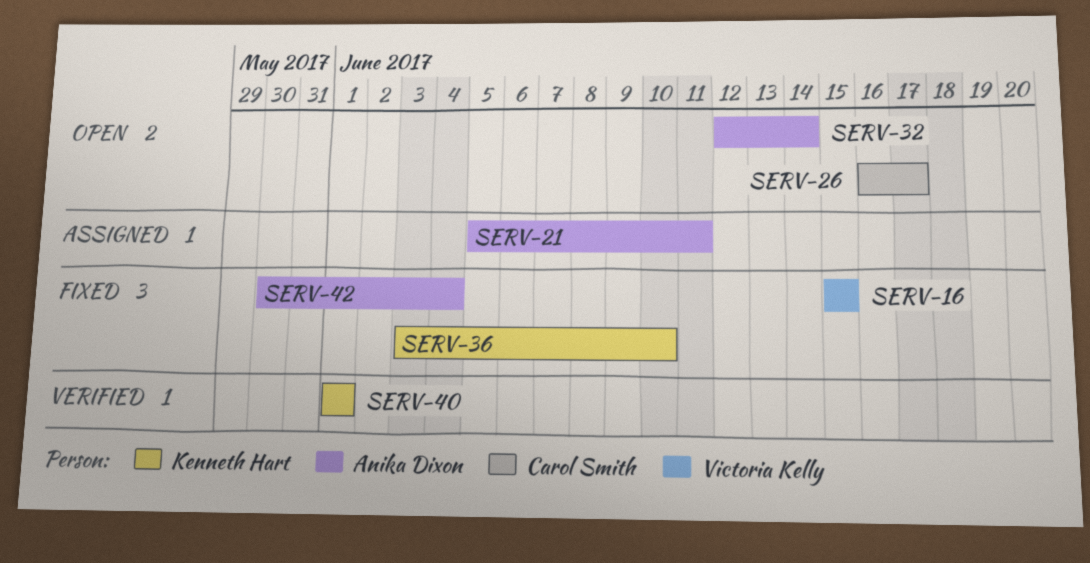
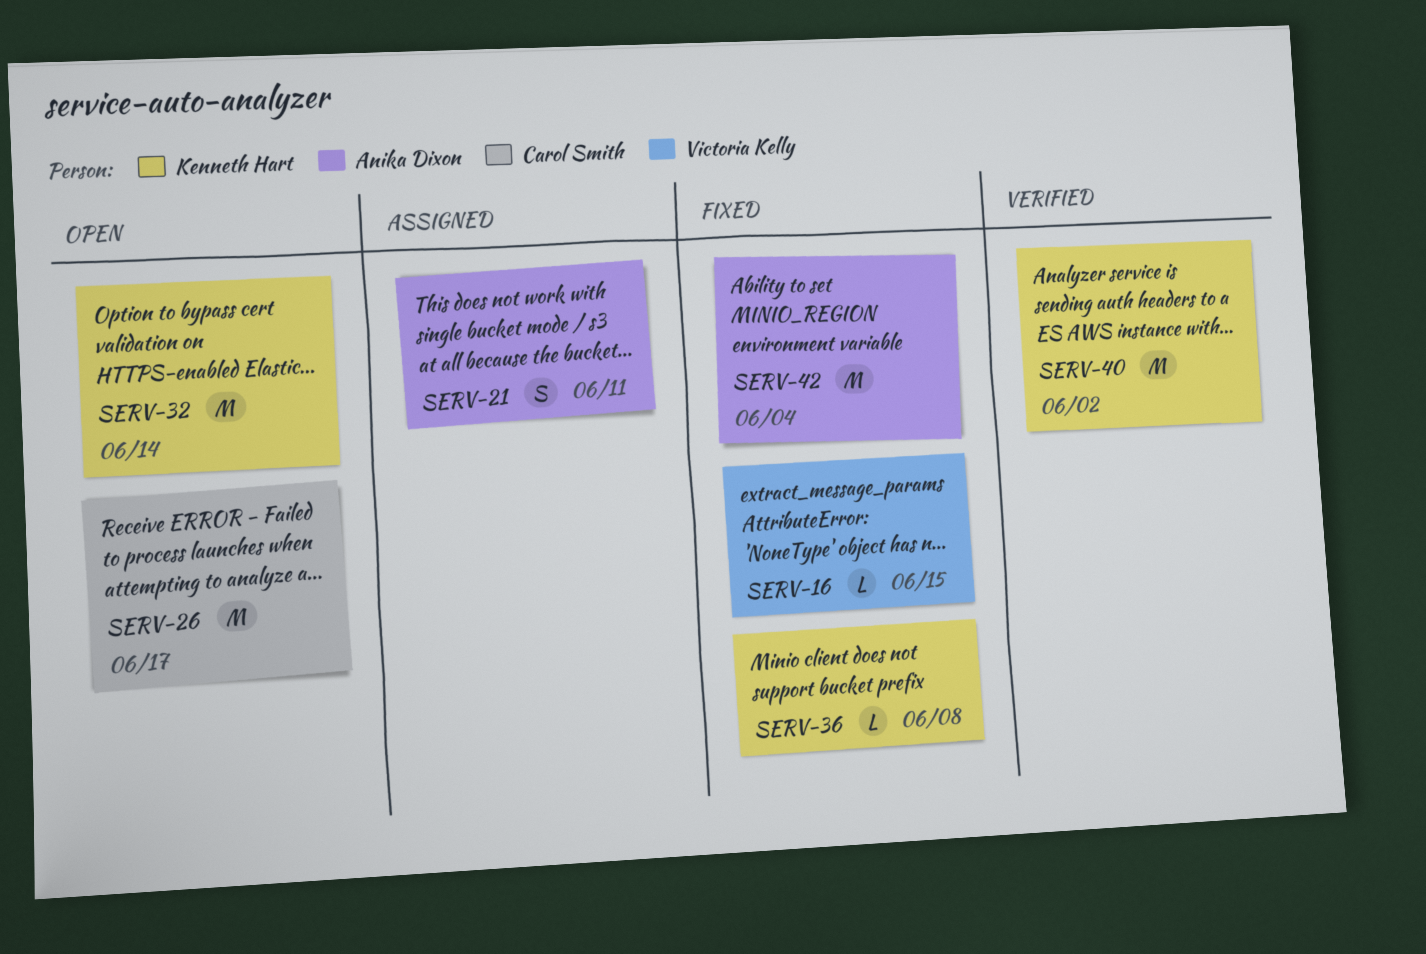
SERV-32, owner: Anika Dixon -> Kenneth Hart
SERV-36, due: Jun 10 -> Jun 8
SERV-40, due: Jun 1 -> Jun 2

